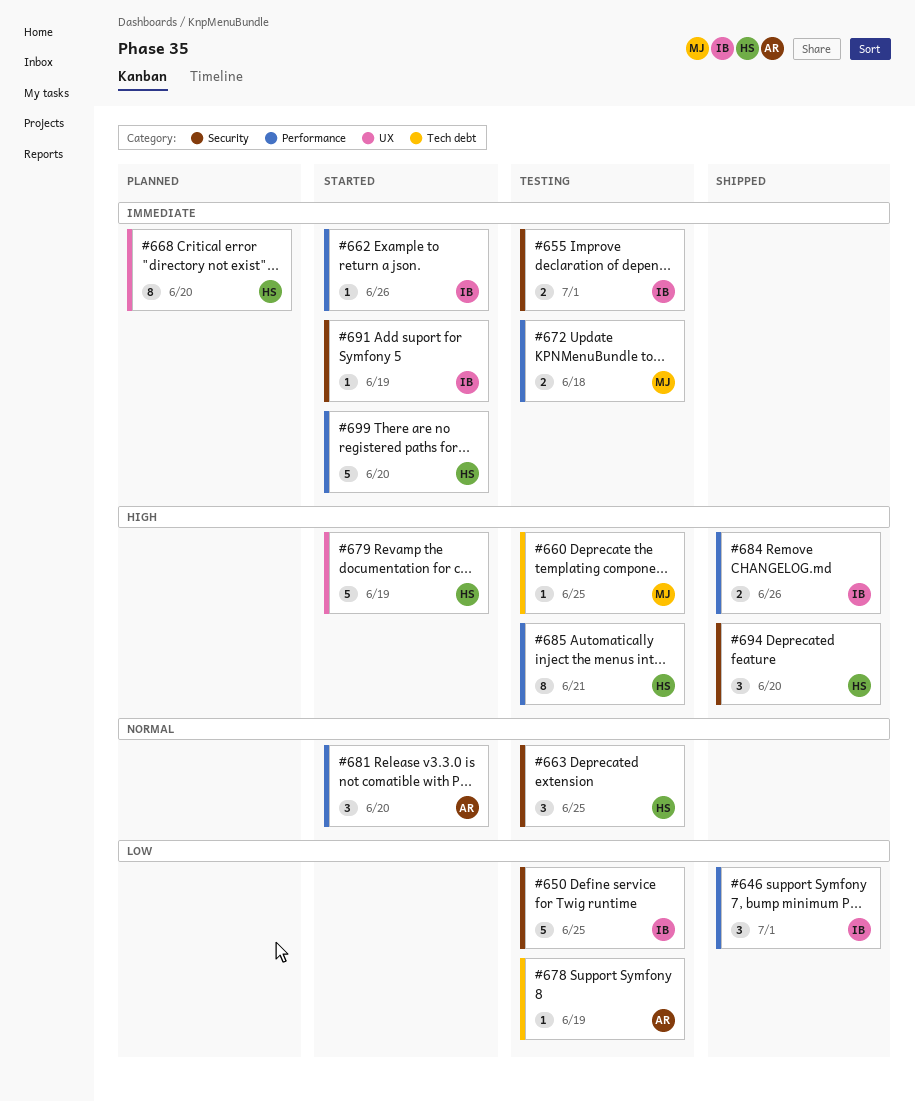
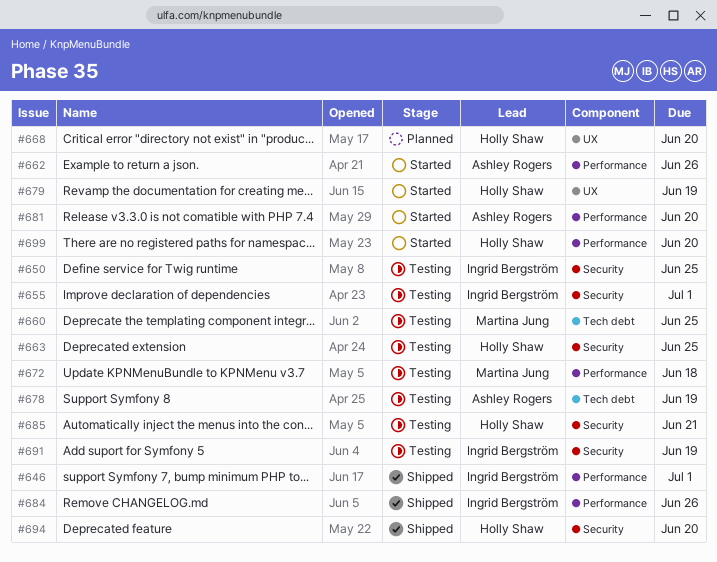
#662, owner: Ingrid Bergström -> Ashley Rogers
#685, label: Performance -> Security
#691, status: Started -> Testing

